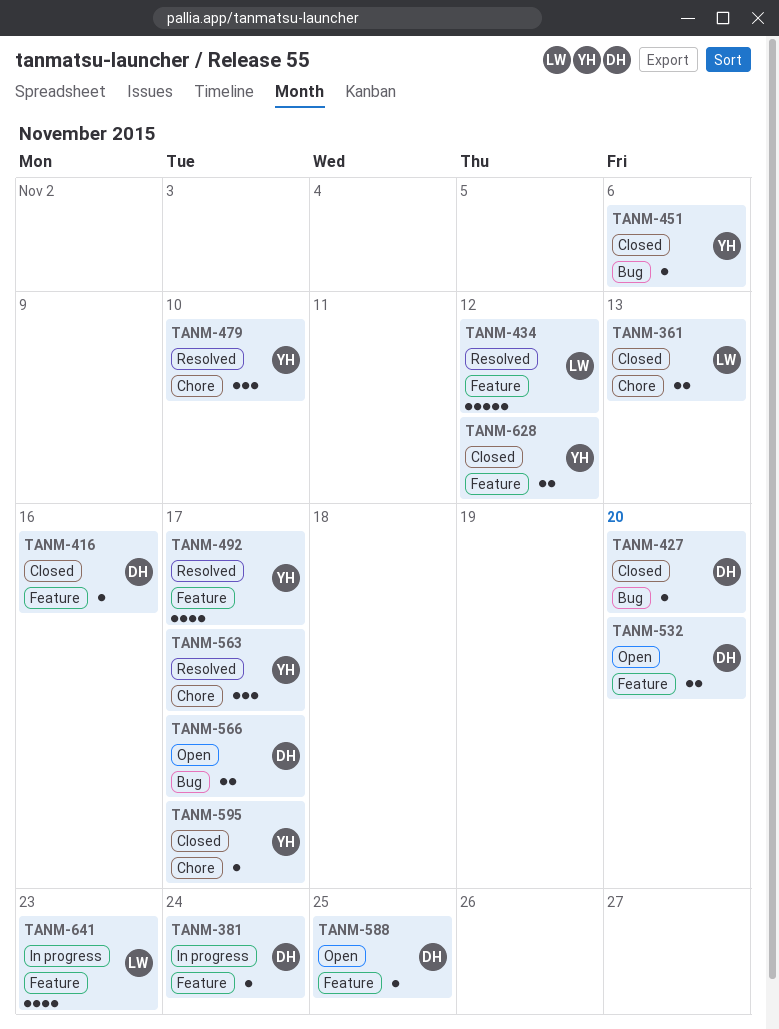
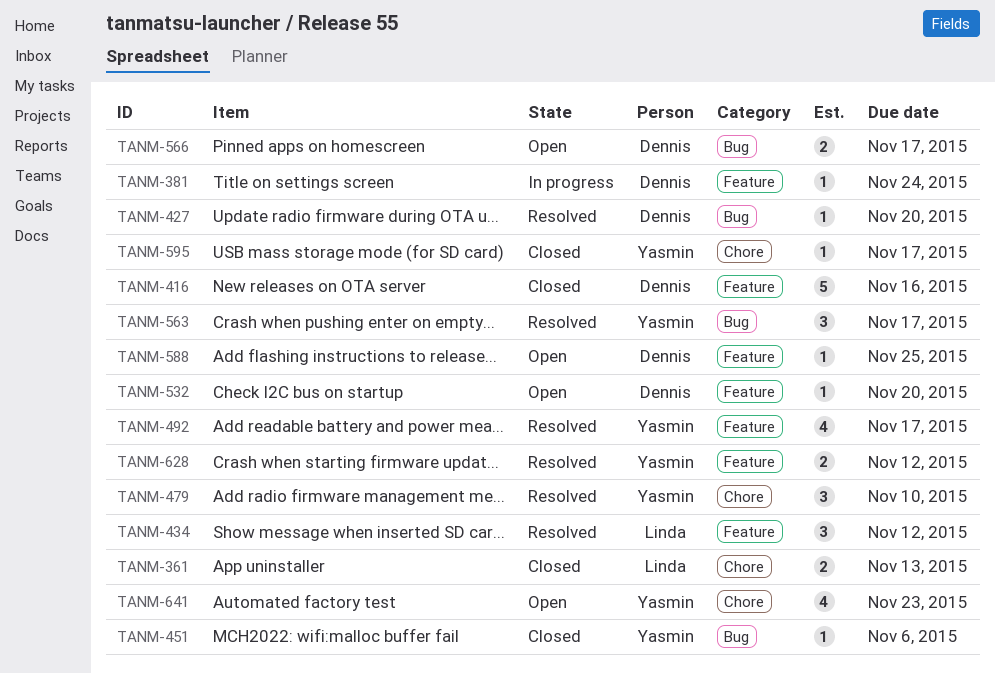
TANM-416, estimate: 1 -> 5
TANM-427, status: Closed -> Resolved
TANM-434, estimate: 5 -> 3
TANM-532, estimate: 2 -> 1
TANM-563, label: Chore -> Bug
TANM-628, status: Closed -> Resolved
TANM-641, status: In progress -> Open
TANM-641, owner: Linda -> Yasmin
TANM-641, label: Feature -> Chore

